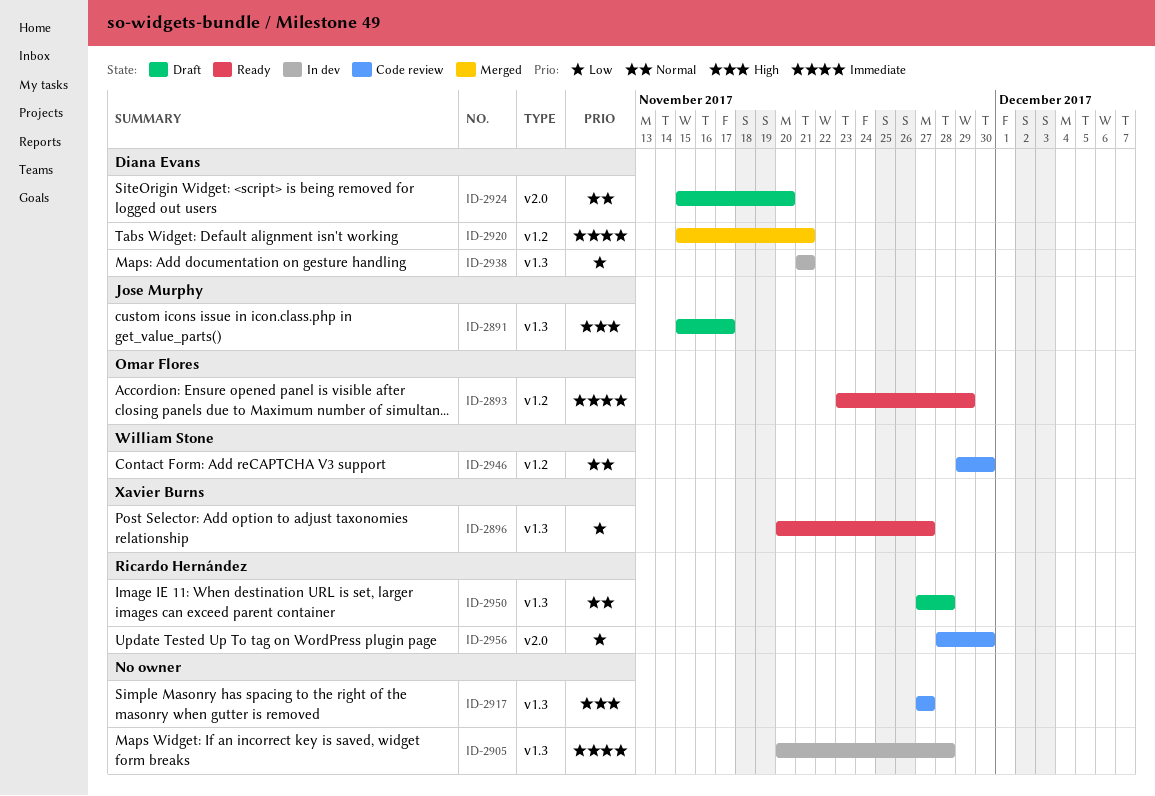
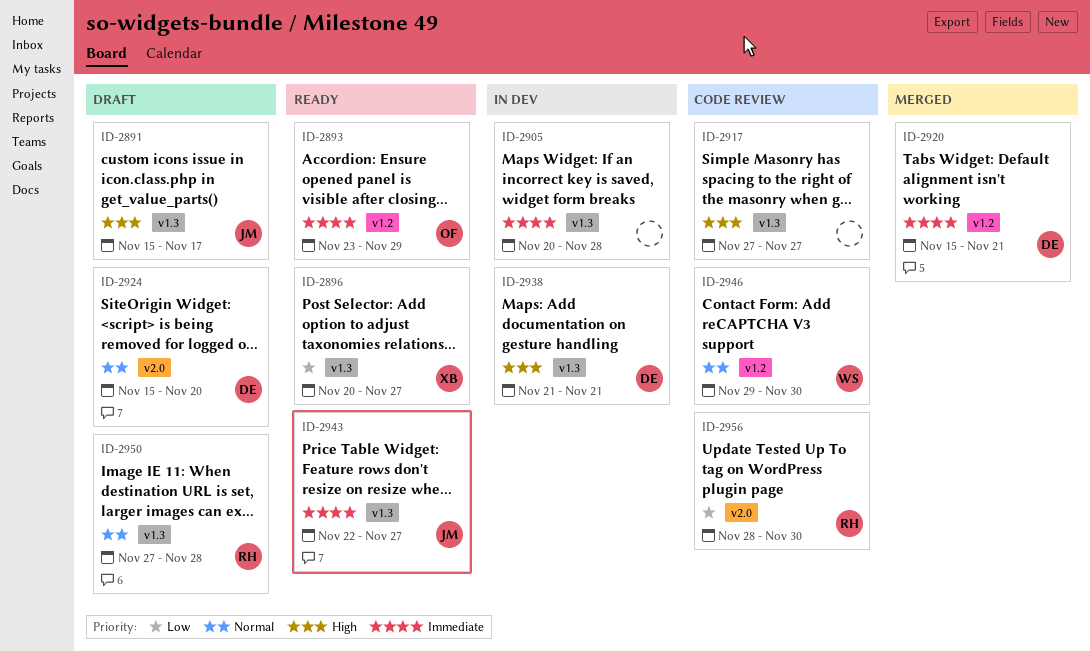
ID-2938, priority: Low -> High
ID-2943: none -> present

